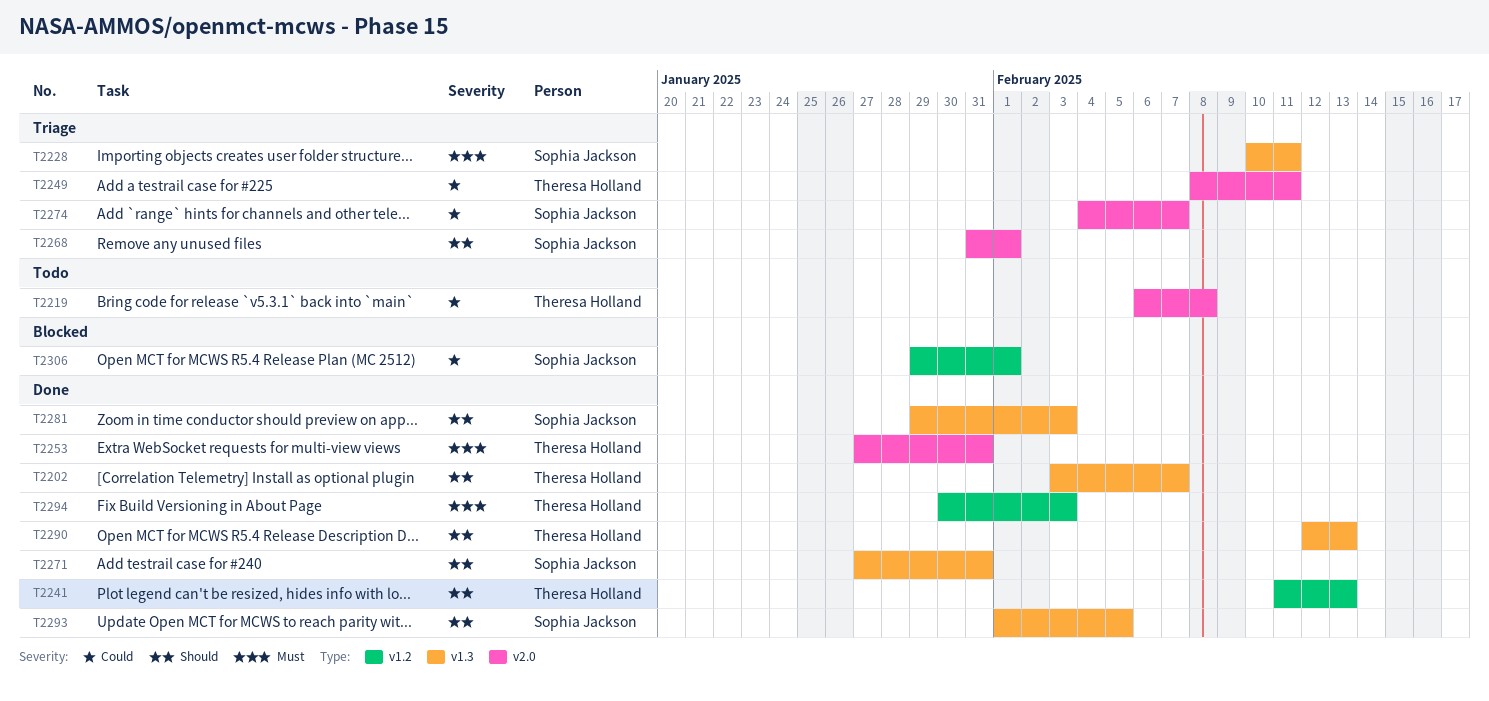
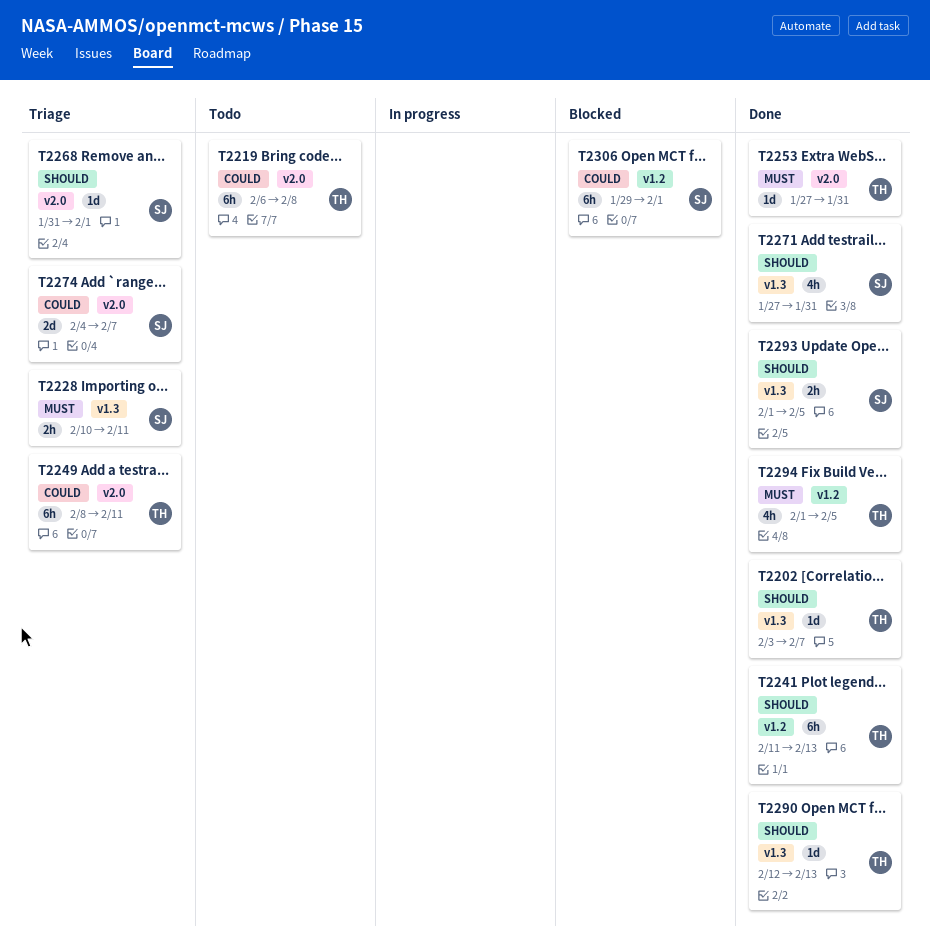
T2281: present -> none
T2294, start: Jan 30 -> Feb 1
T2294, due: Feb 3 -> Feb 5

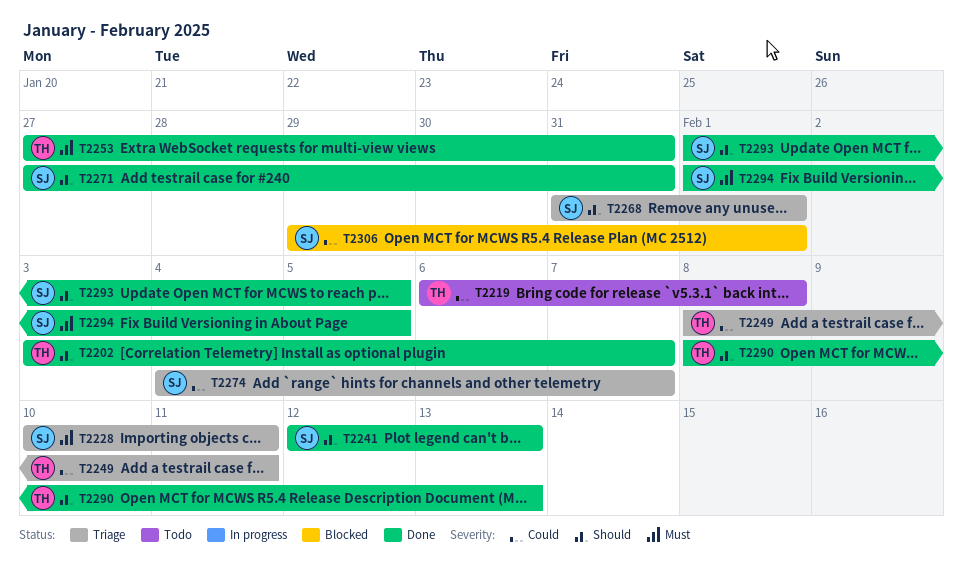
T2241, owner: TH -> SJ
T2241, start: Feb 11 -> Feb 12
T2290, start: Feb 12 -> Feb 8
T2294, owner: TH -> SJ

